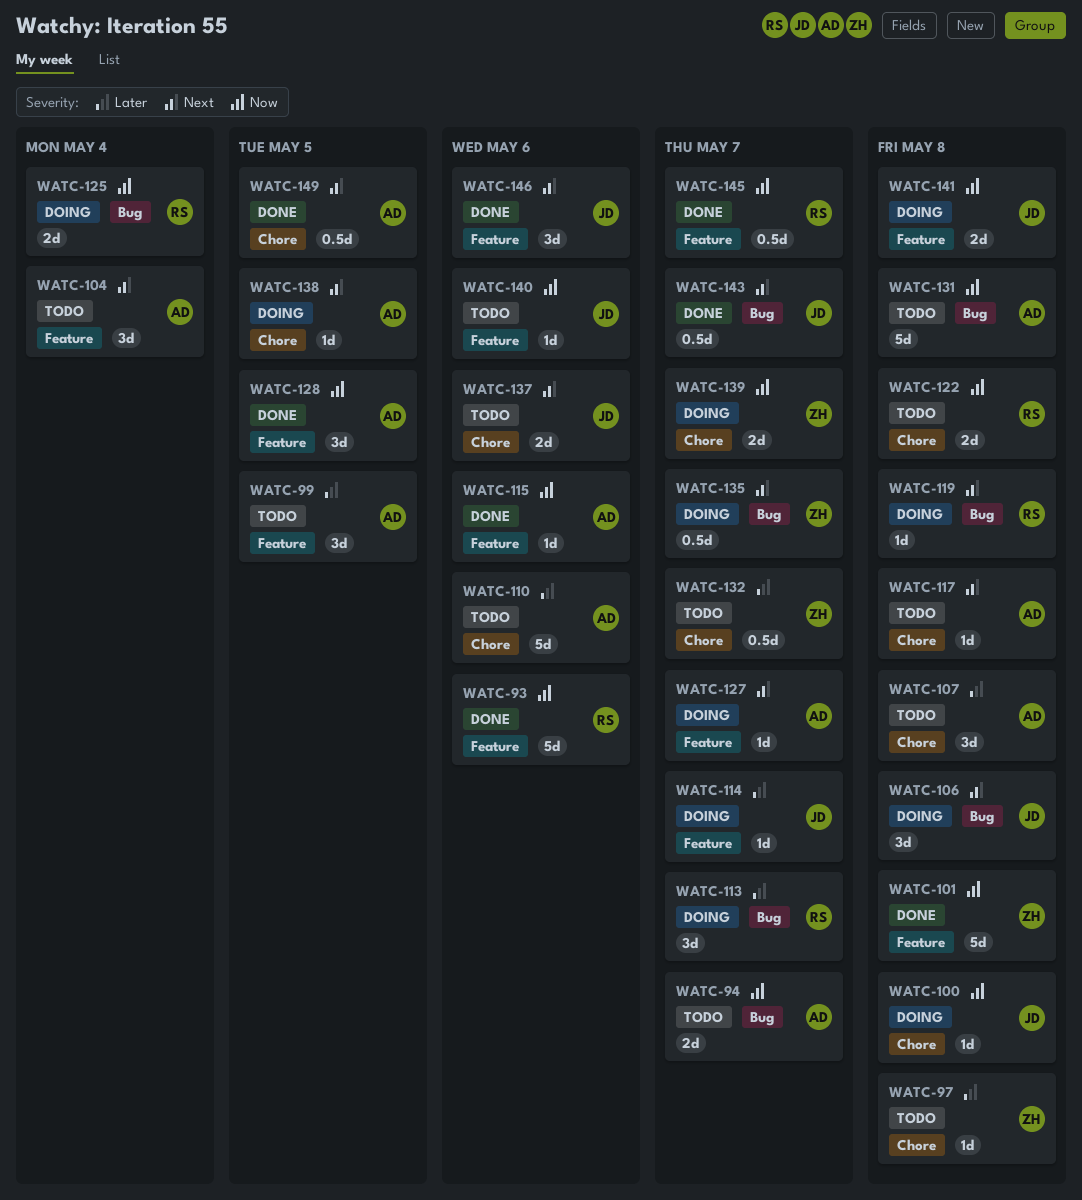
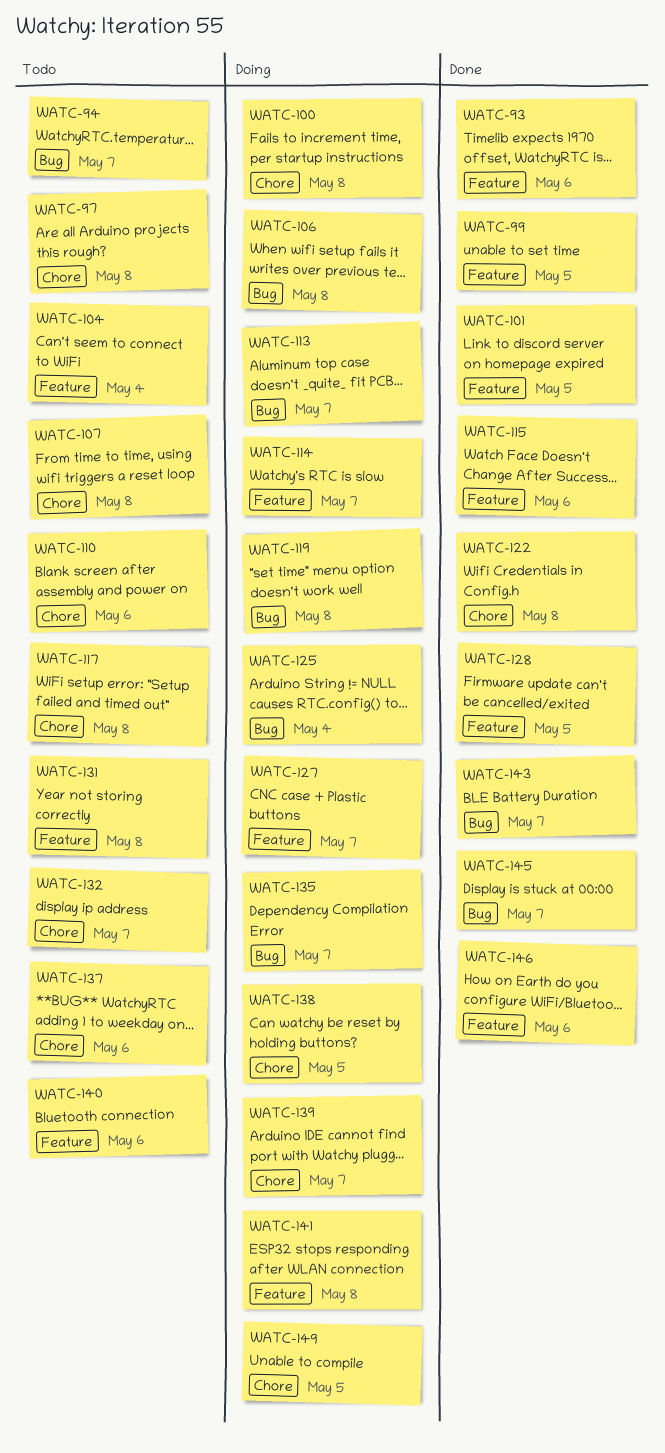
WATC-99, status: Todo -> Done
WATC-101, due: May 8 -> May 5
WATC-122, status: Todo -> Done
WATC-131, label: Bug -> Feature
WATC-145, label: Feature -> Bug
WATC-149, status: Done -> Doing

